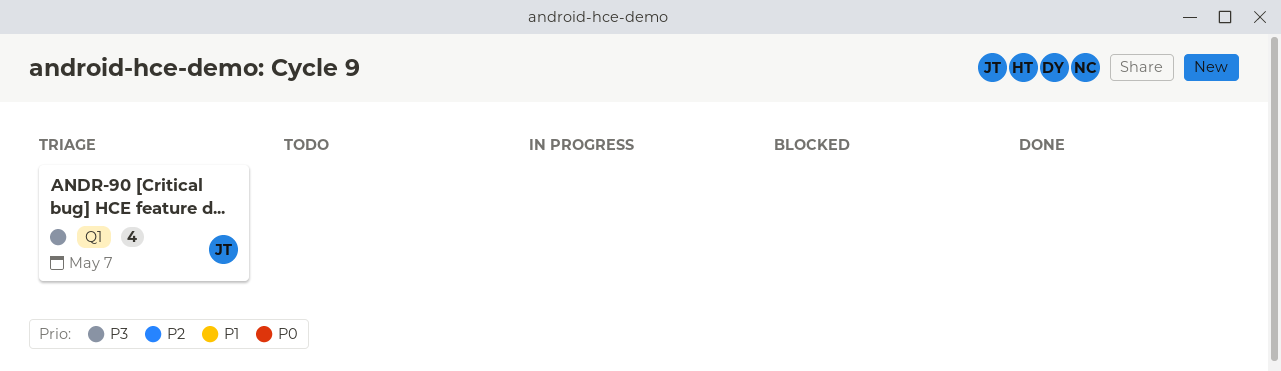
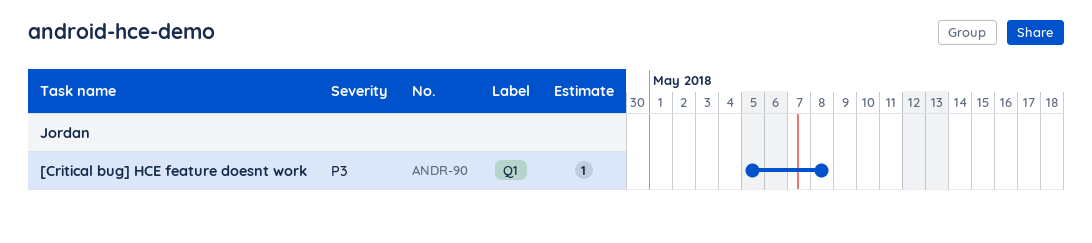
ANDR-90, estimate: 4 -> 1
ANDR-90, due: May 7 -> May 8

